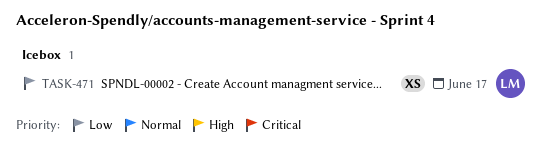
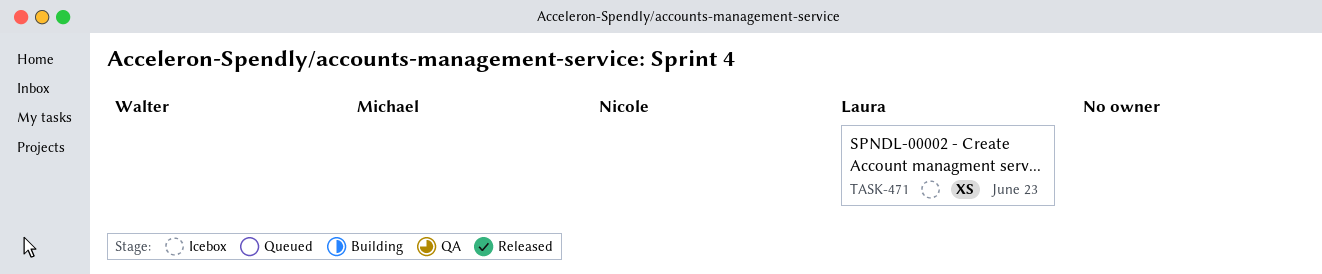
TASK-471, due: Jun 17 -> Jun 23

